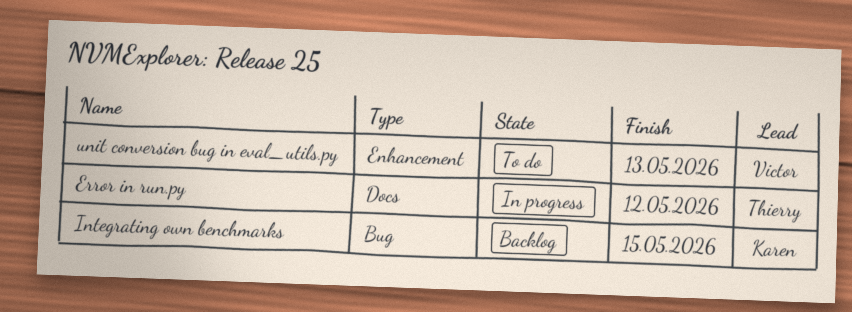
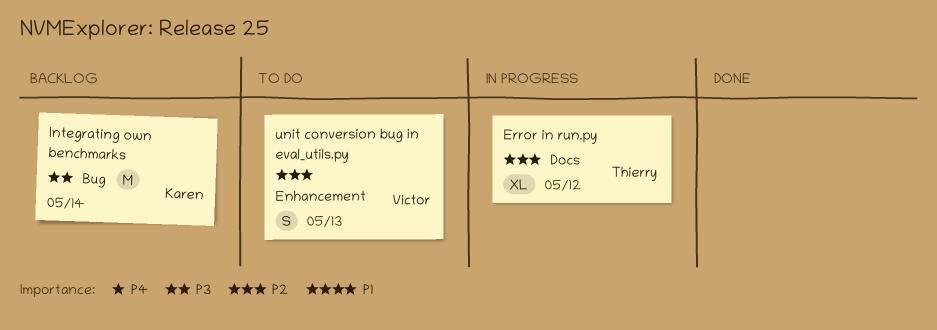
Integrating own benchmarks, due: May 15 -> May 14

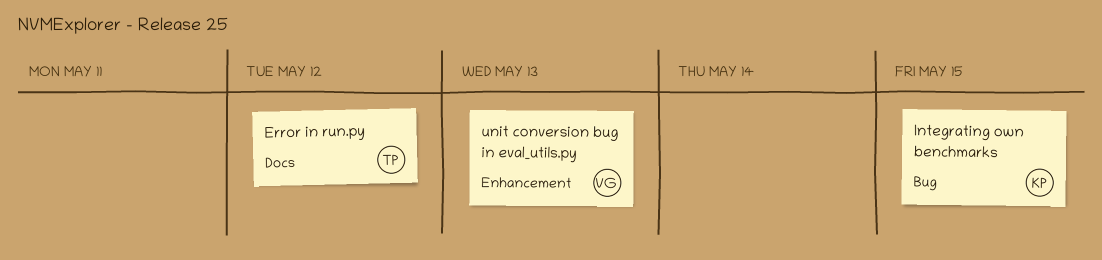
Integrating own benchmarks, due: May 14 -> May 15

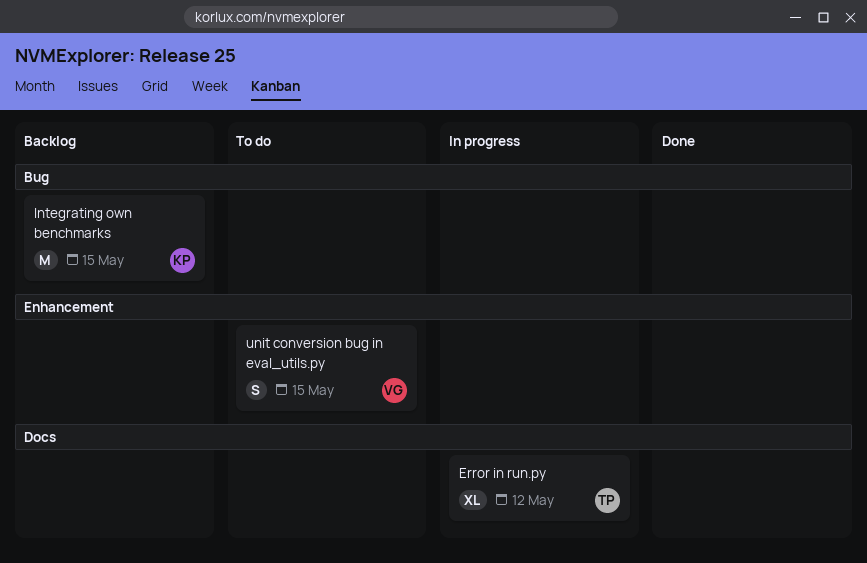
unit conversion bug in eval_utils.py, due: May 13 -> May 15

